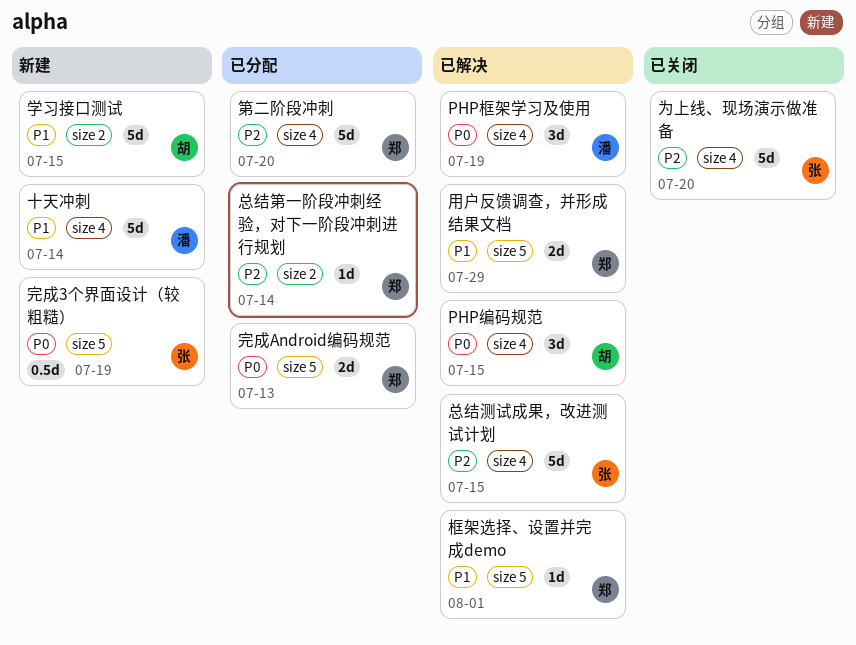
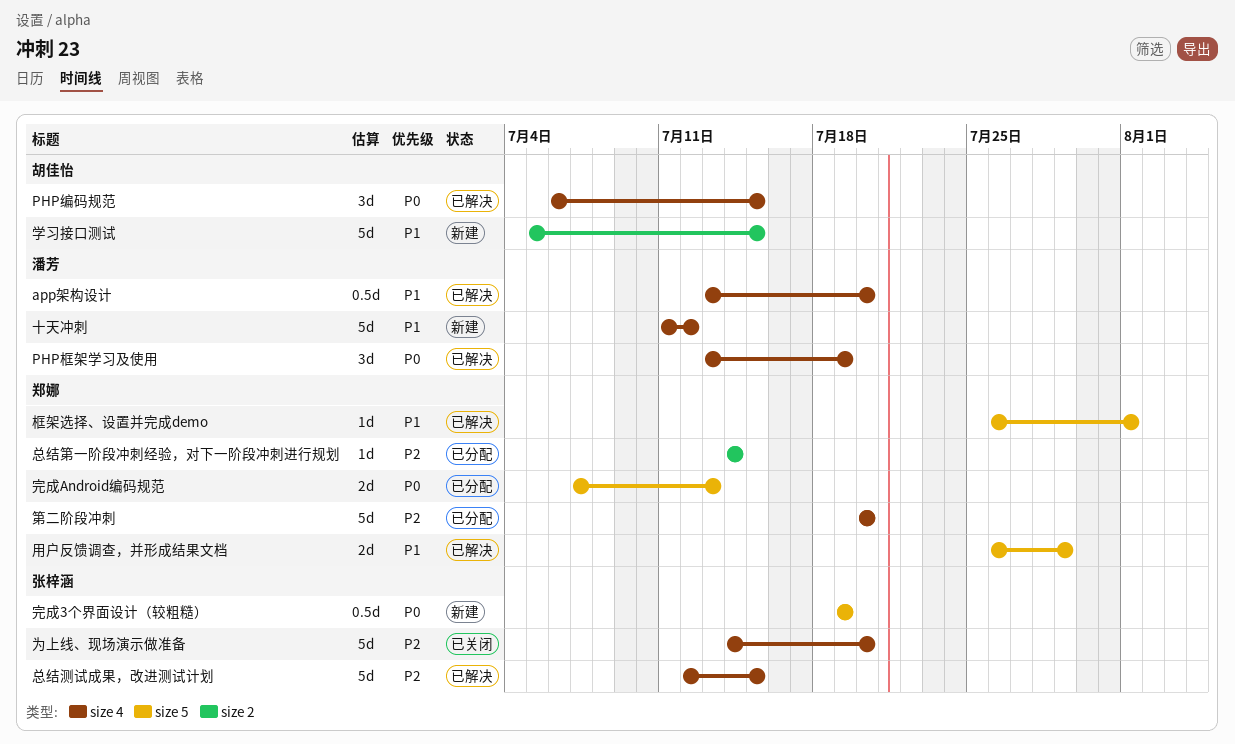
app架构设计: none -> present
十天冲刺, due: Jul 14 -> Jul 12

